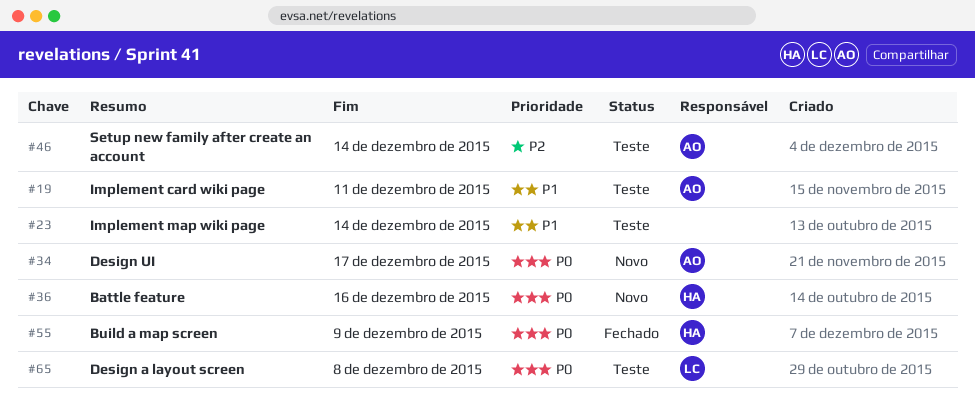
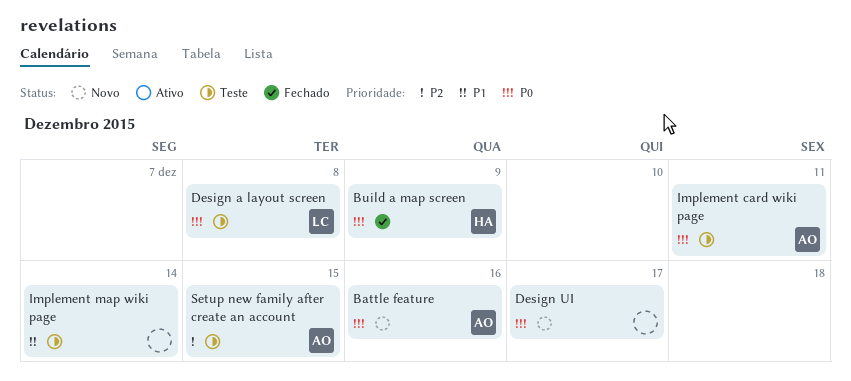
Battle feature, owner: HA -> AO
Design UI, owner: AO -> none
Implement card wiki page, priority: P1 -> P0
Setup new family after create an account, due: Dec 14 -> Dec 15

